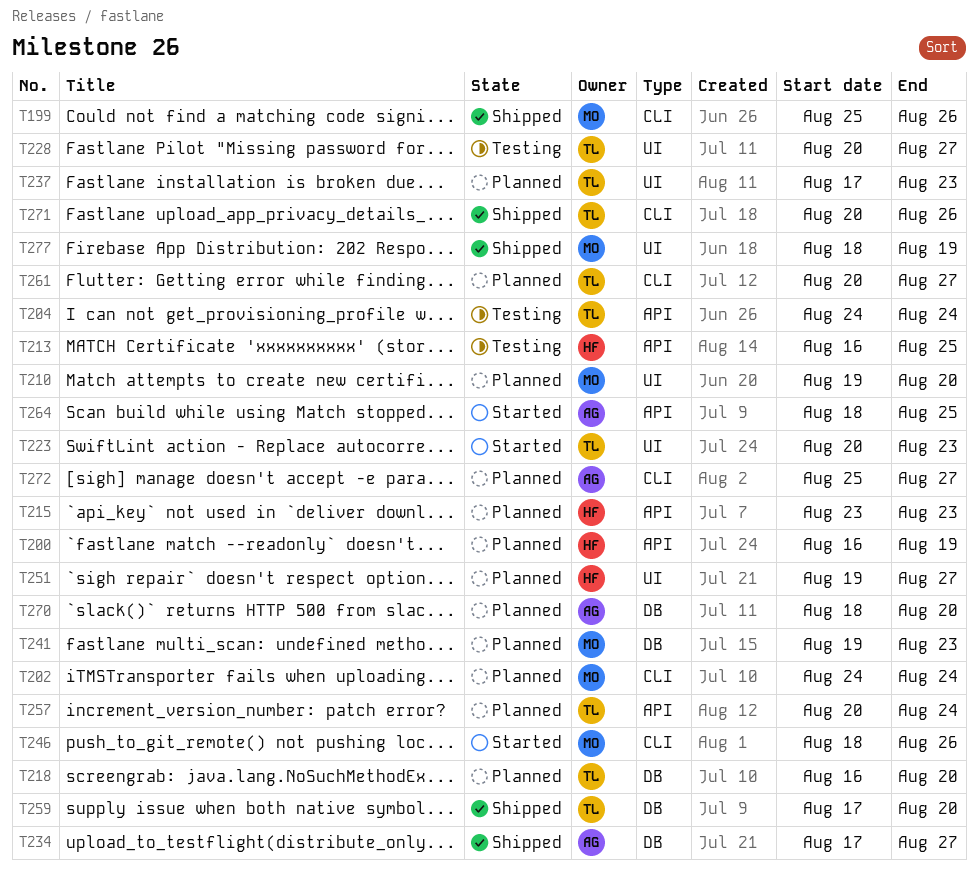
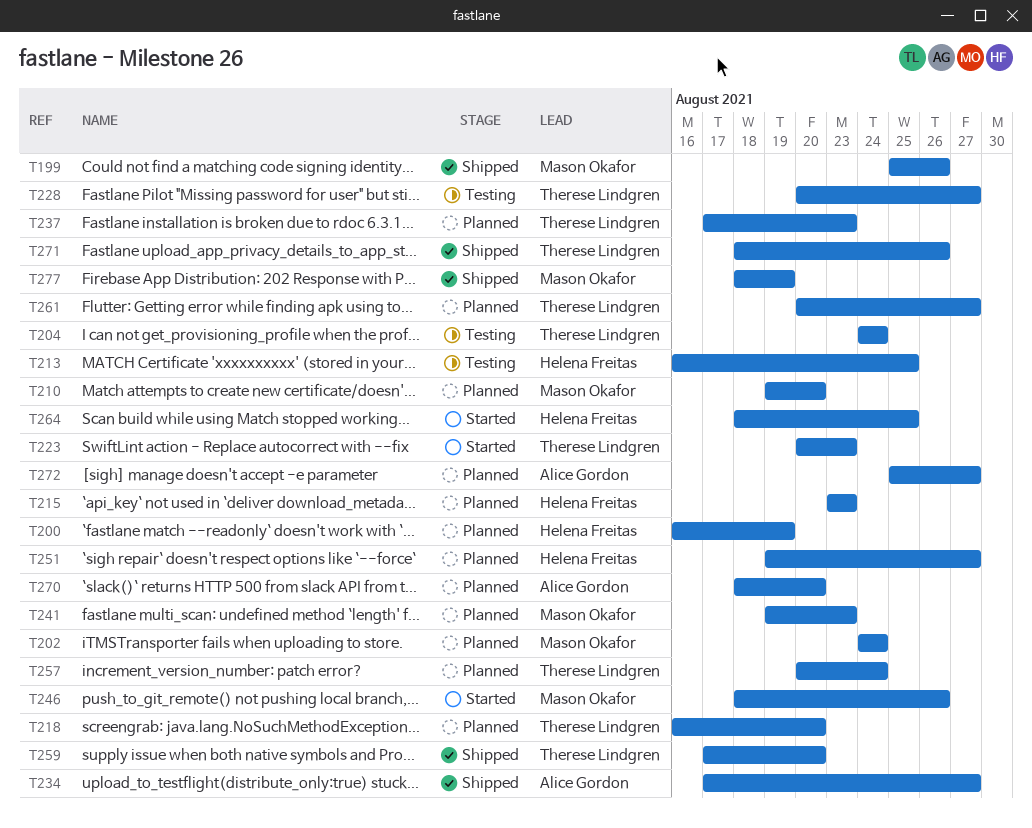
T264, owner: Alice Gordon -> Helena Freitas
T271, start: Aug 20 -> Aug 18

